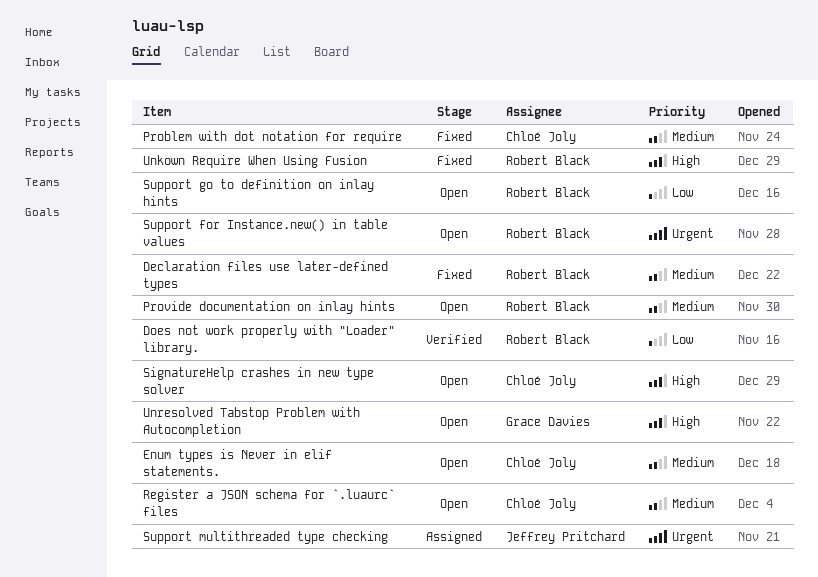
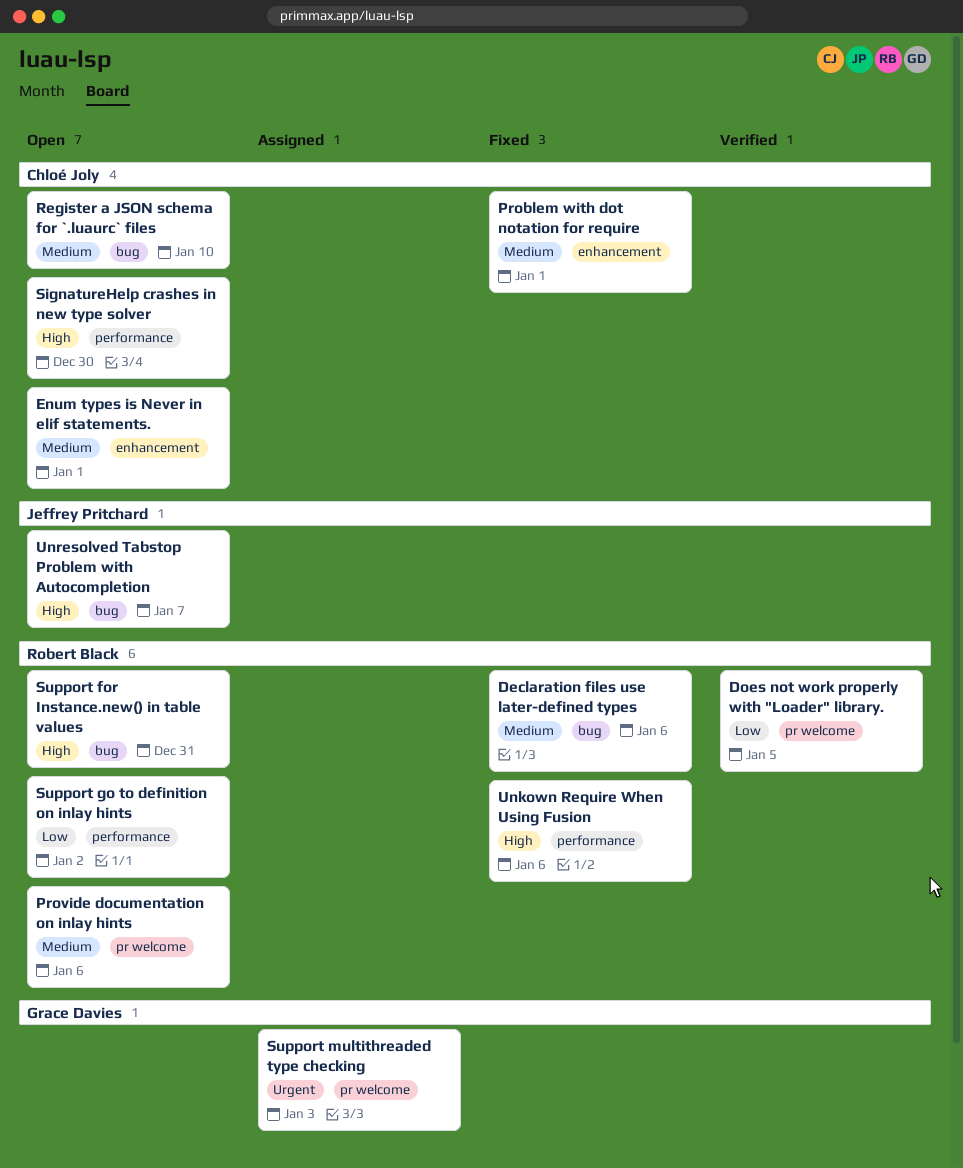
Support for Instance.new() in table values, priority: Urgent -> High
Support multithreaded type checking, owner: Jeffrey Pritchard -> Grace Davies
Unresolved Tabstop Problem with Autocompletion, owner: Grace Davies -> Jeffrey Pritchard

